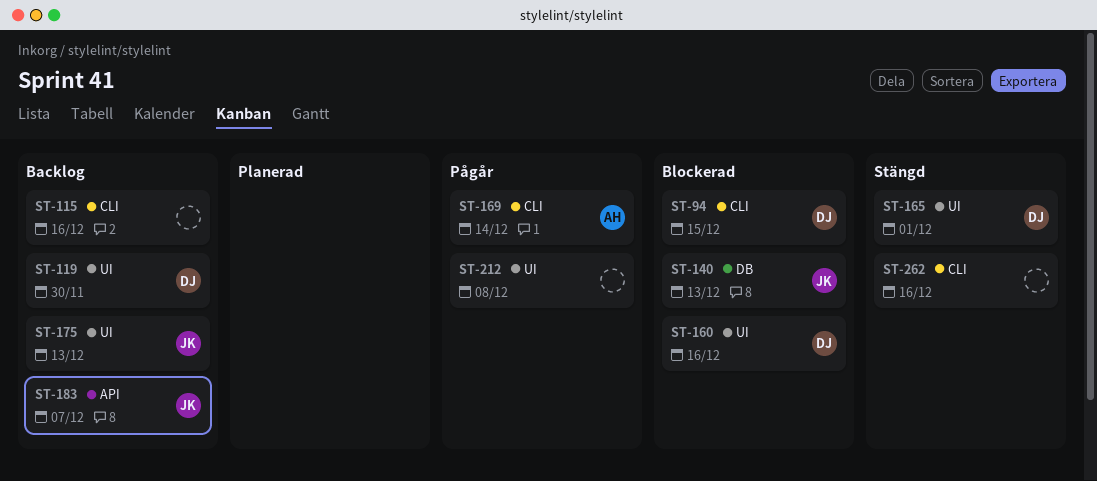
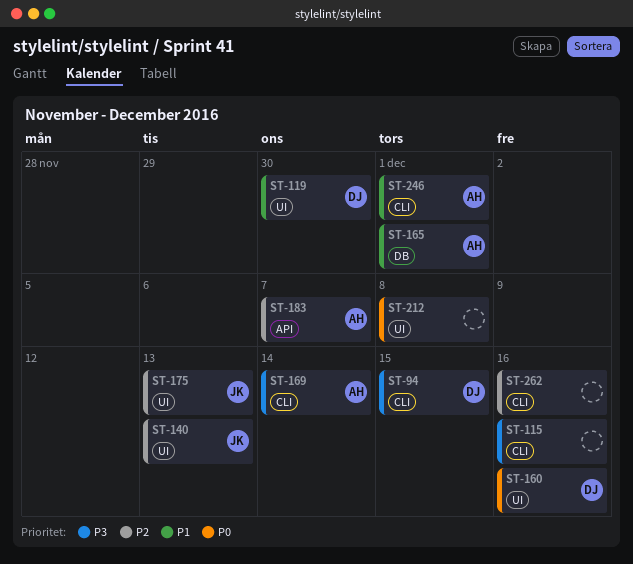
ST-140, label: DB -> UI
ST-165, owner: DJ -> AH
ST-165, label: UI -> DB
ST-183, owner: JK -> AH
ST-246: none -> present

